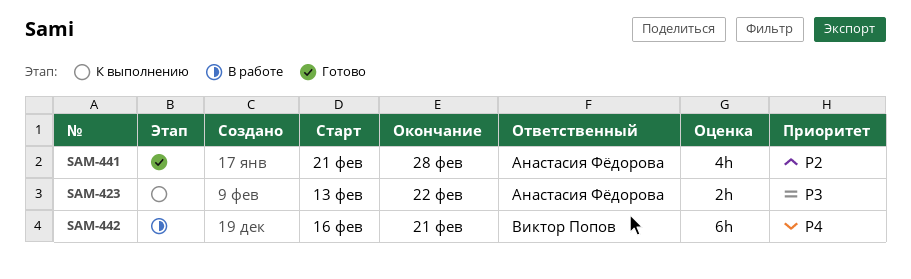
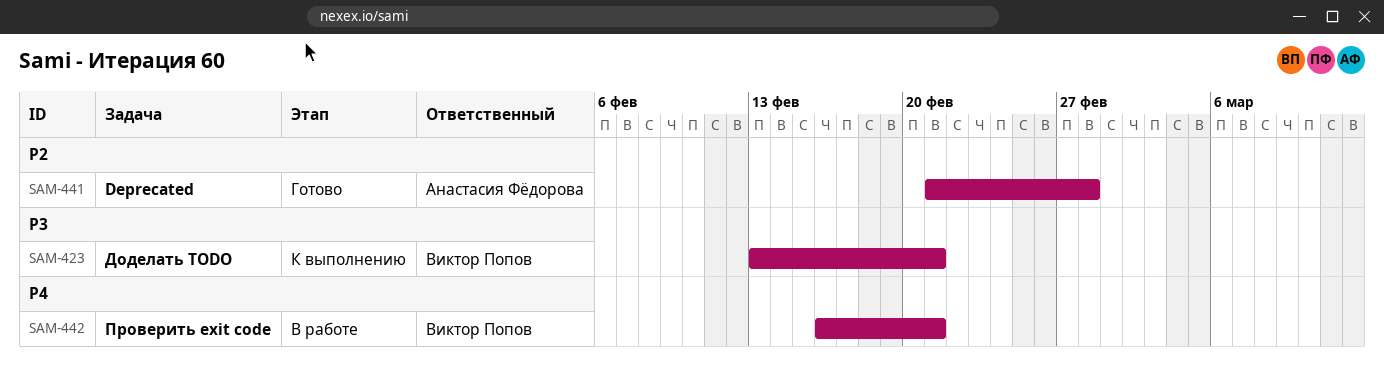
SAM-423, owner: Анастасия Фёдорова -> Виктор Попов
SAM-423, due: Feb 22 -> Feb 21

